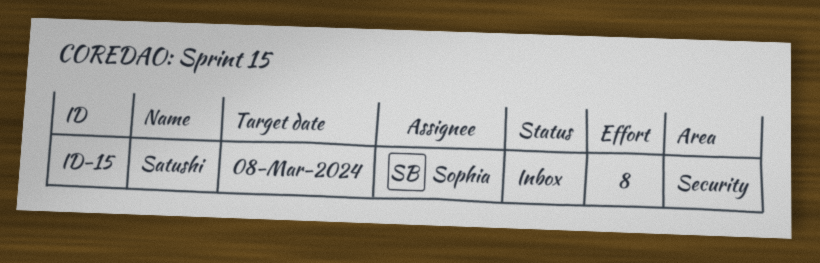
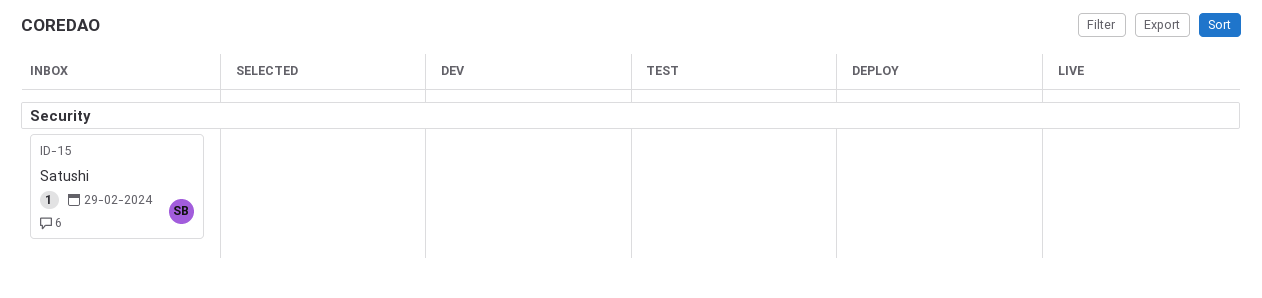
ID-15, estimate: 8 -> 1
ID-15, due: Mar 8 -> Feb 29

